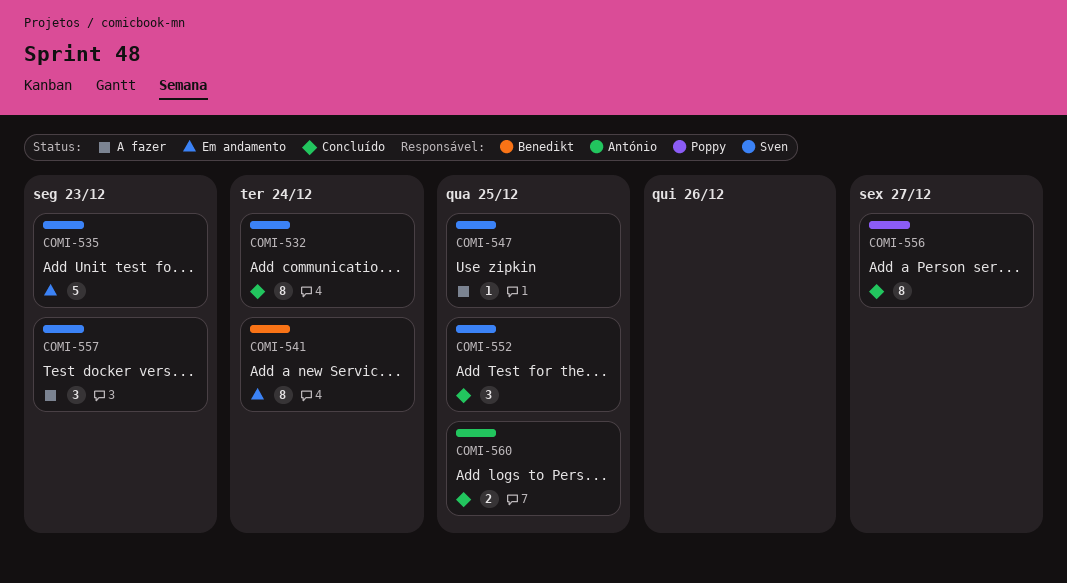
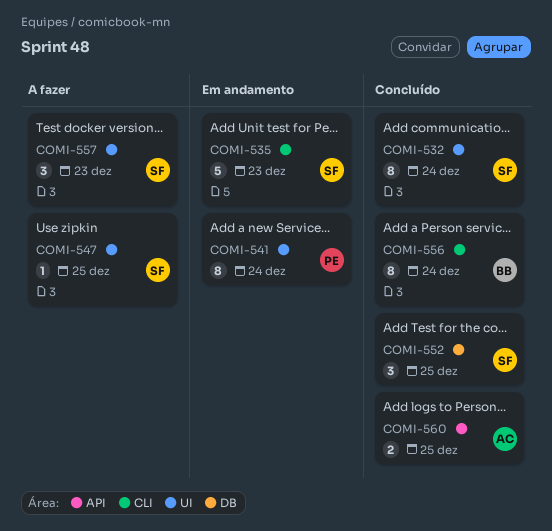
COMI-541, owner: Benedikt -> Poppy
COMI-556, owner: Poppy -> Benedikt
COMI-556, due: Dec 27 -> Dec 24

